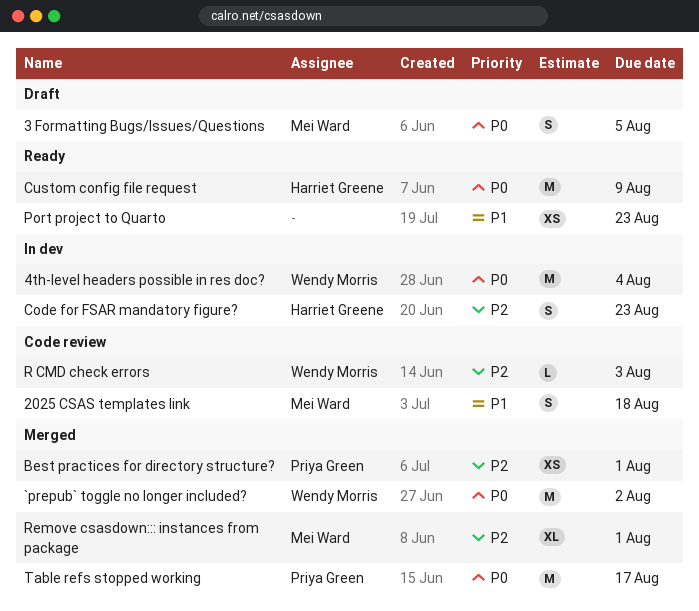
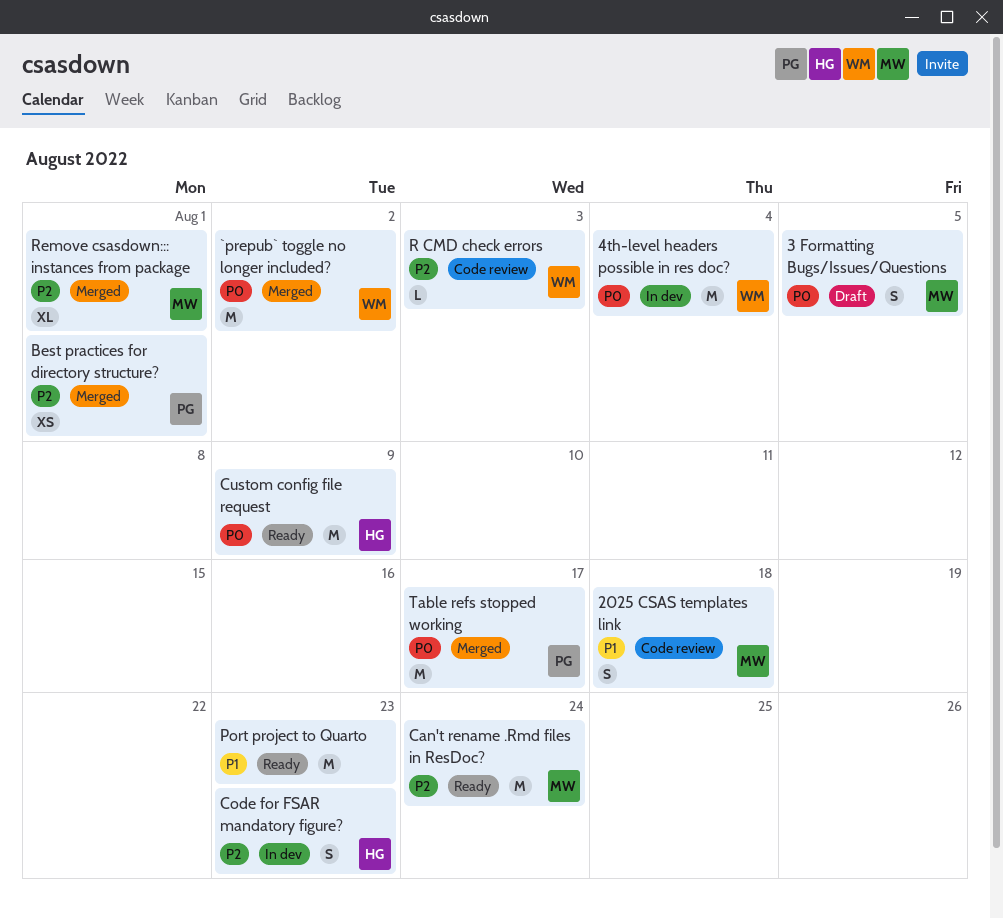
Can't rename .Rmd files in ResDoc?: none -> present
Port project to Quarto, estimate: XS -> M

